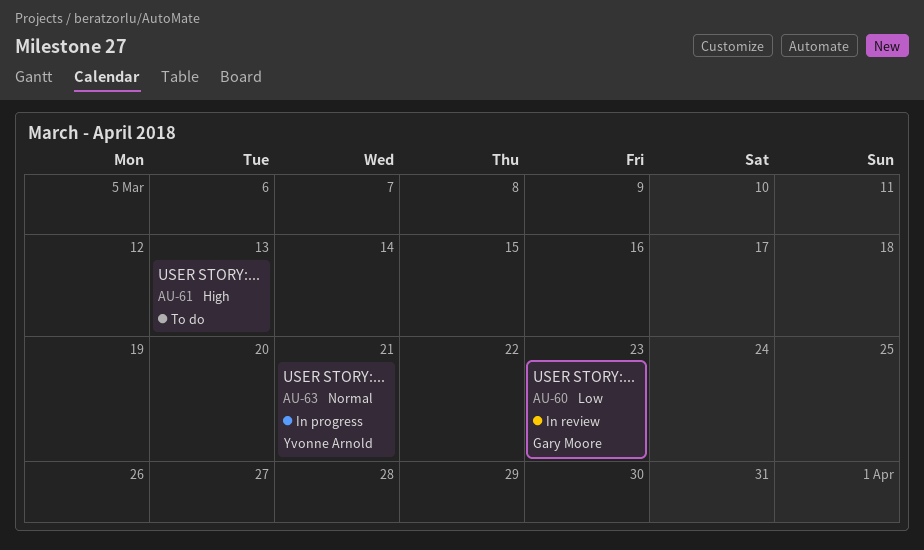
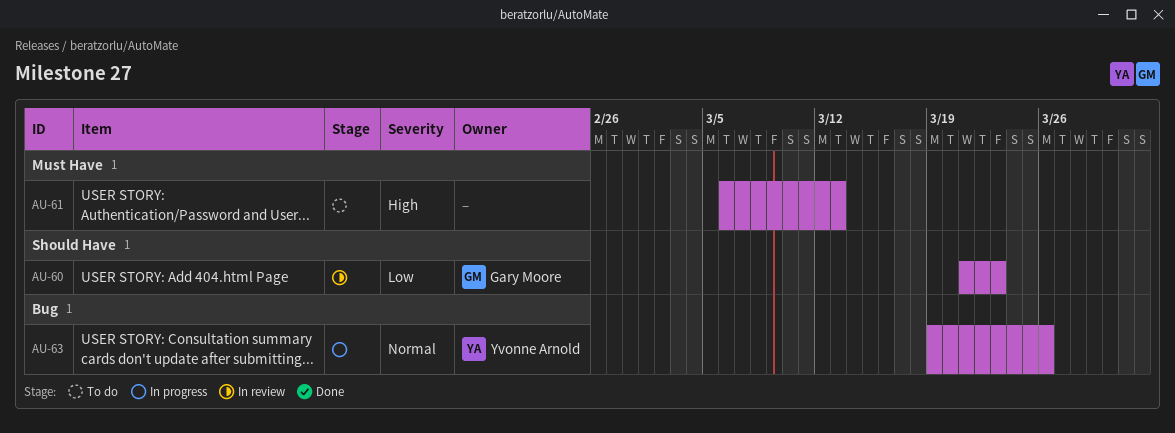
AU-63, due: Mar 21 -> Mar 26

